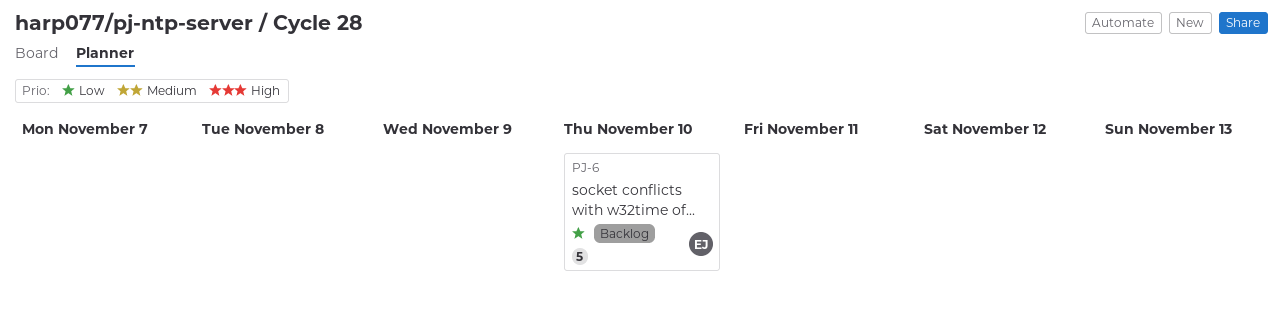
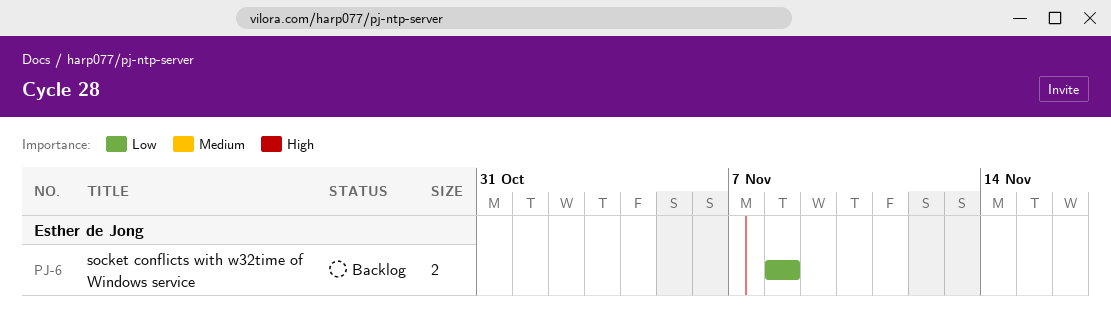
PJ-6, estimate: 5 -> 2
PJ-6, due: Nov 10 -> Nov 8

